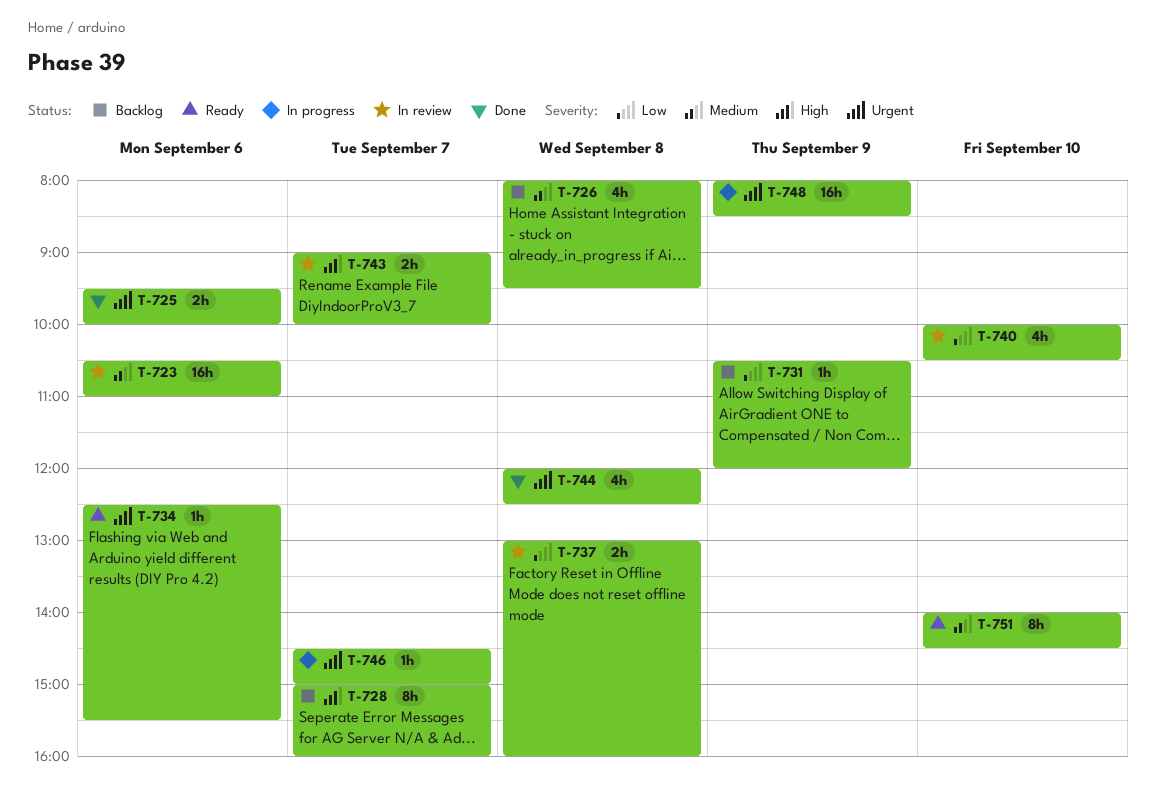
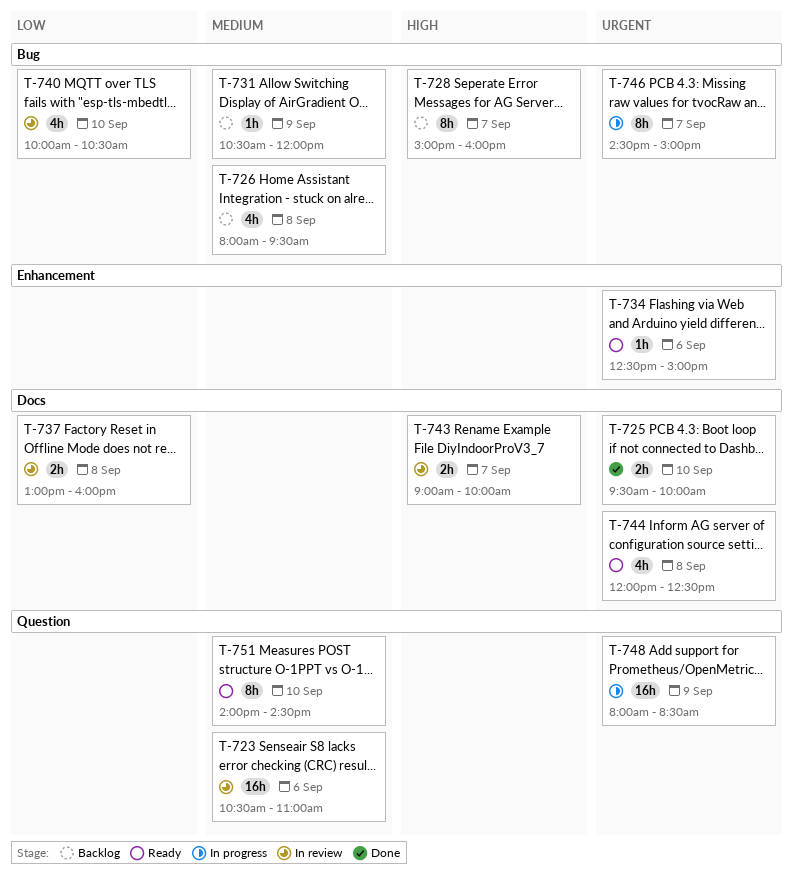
T-725, day: Sep 6 -> Sep 10
T-731, priority: Low -> Medium
T-734, ends: 15:30 -> 15:00
T-744, status: Done -> Ready
T-746, estimate: 1h -> 8h

